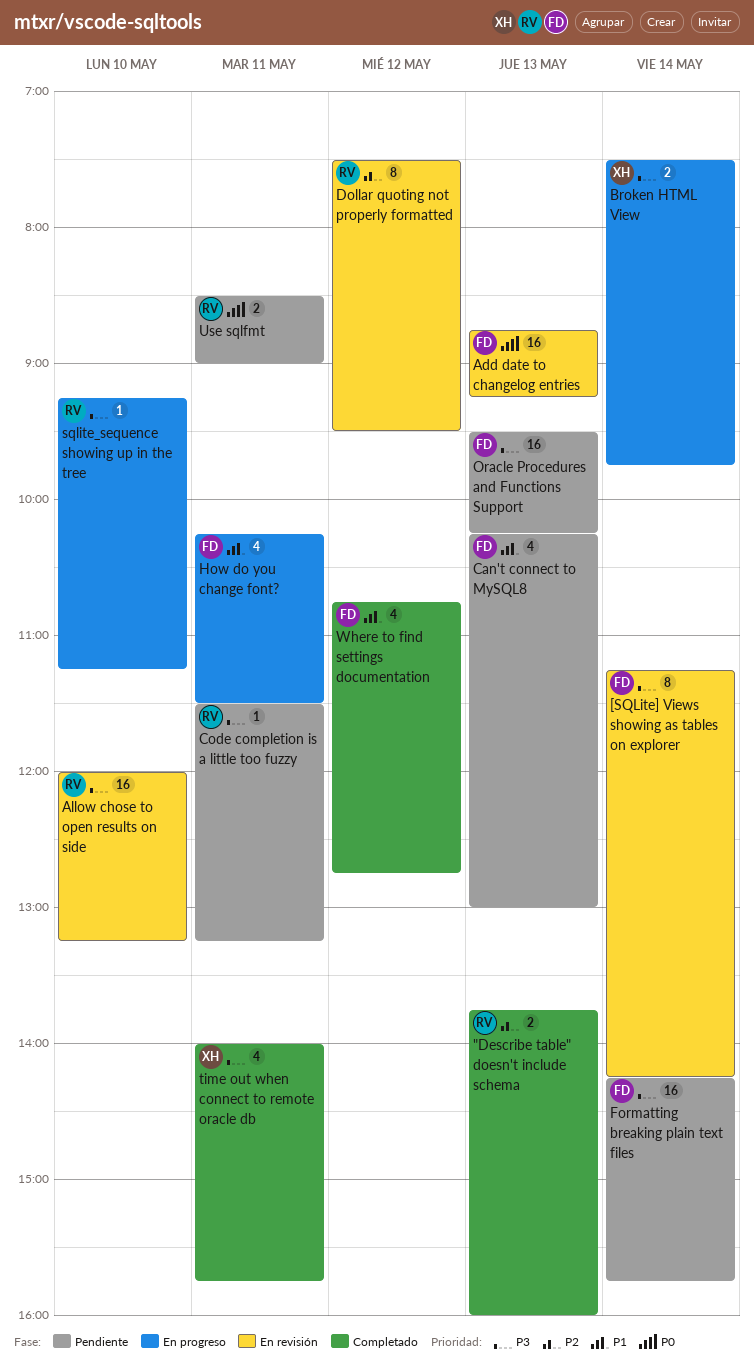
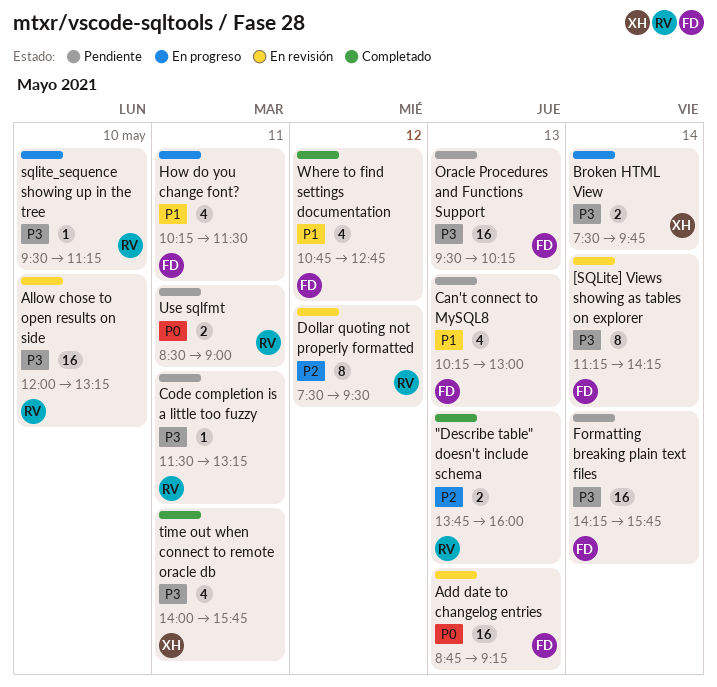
sqlite_sequence showing up in the tree, begins: 09:15 -> 09:30

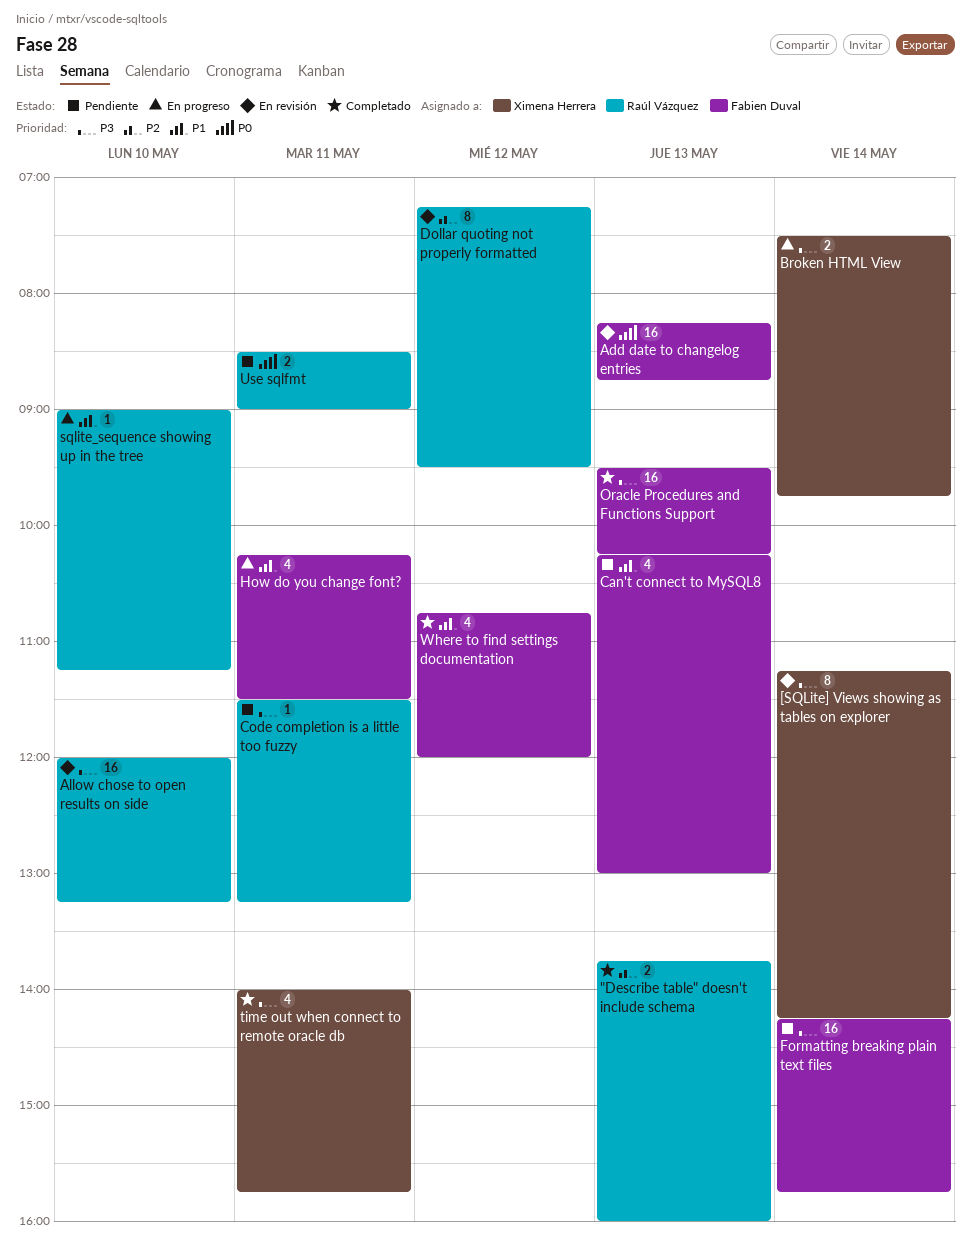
[SQLite] Views showing as tables on explorer, owner: Fabien Duval -> Ximena Herrera
Add date to changelog entries, begins: 08:45 -> 08:15
Add date to changelog entries, ends: 09:15 -> 08:45
Dollar quoting not properly formatted, begins: 07:30 -> 07:15
Oracle Procedures and Functions Support, status: Pendiente -> Completado
sqlite_sequence showing up in the tree, priority: P3 -> P1
sqlite_sequence showing up in the tree, begins: 09:30 -> 09:00
Where to find settings documentation, ends: 12:45 -> 12:00

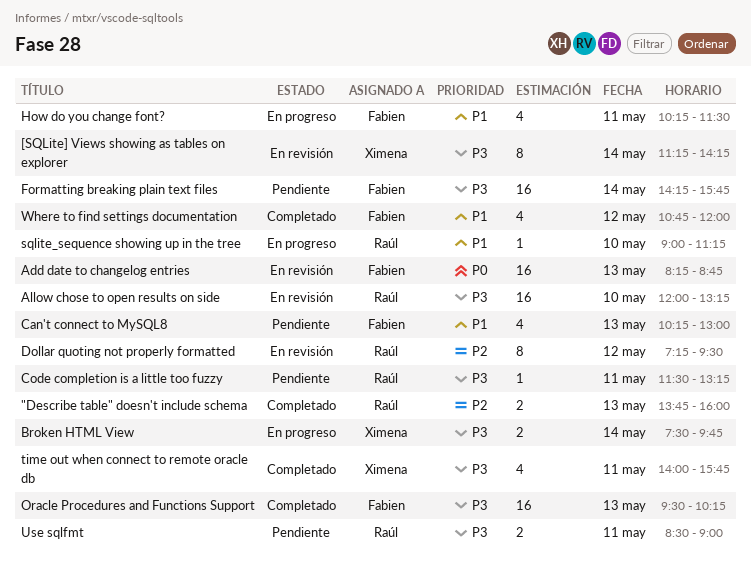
Use sqlfmt, priority: P0 -> P3

